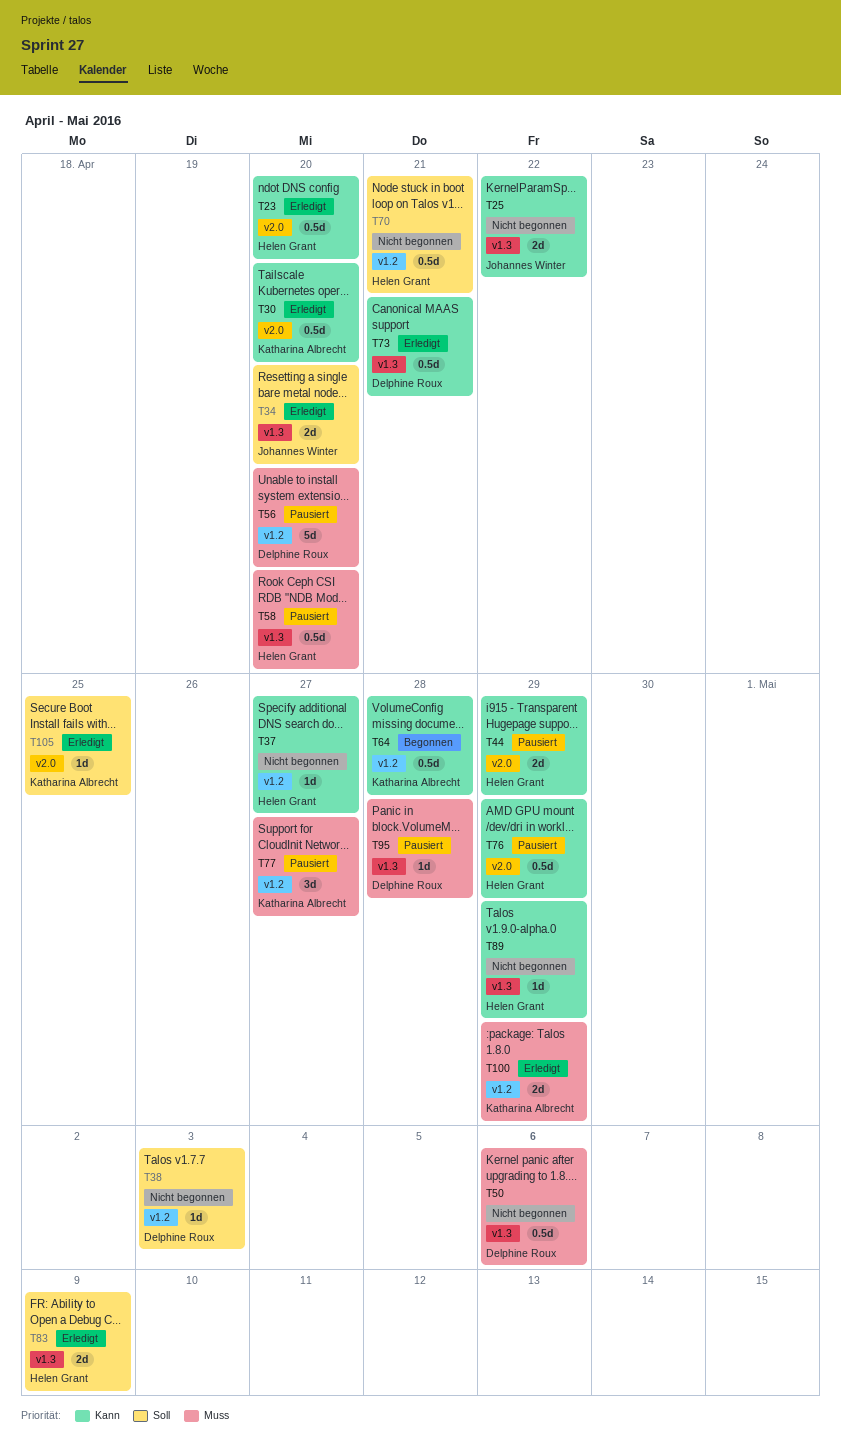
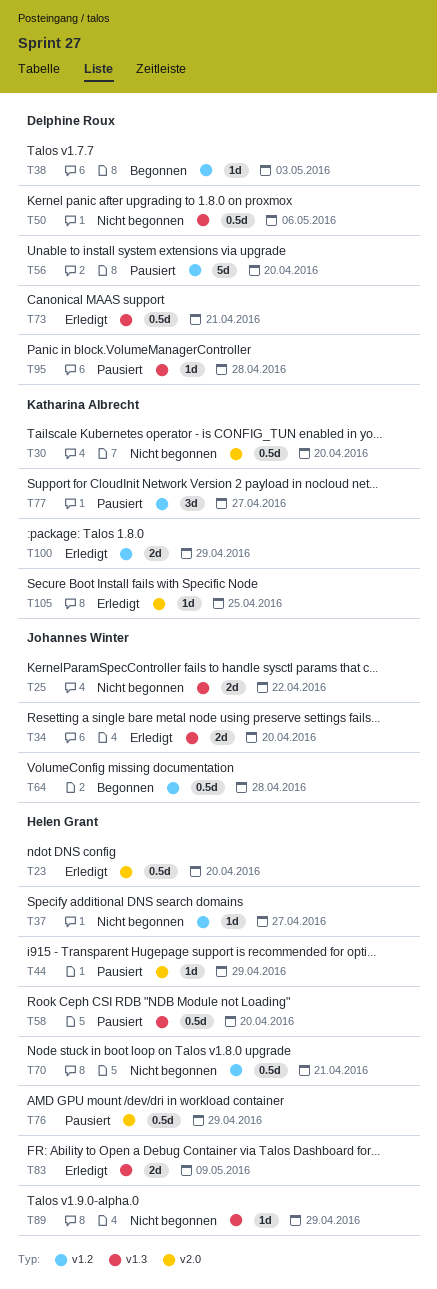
T30, status: Erledigt -> Nicht begonnen
T38, status: Nicht begonnen -> Begonnen
T44, estimate: 2d -> 1d
T64, owner: Katharina Albrecht -> Johannes Winter

